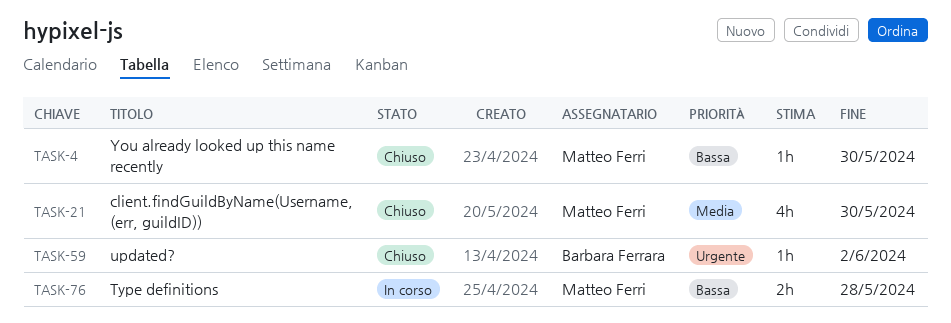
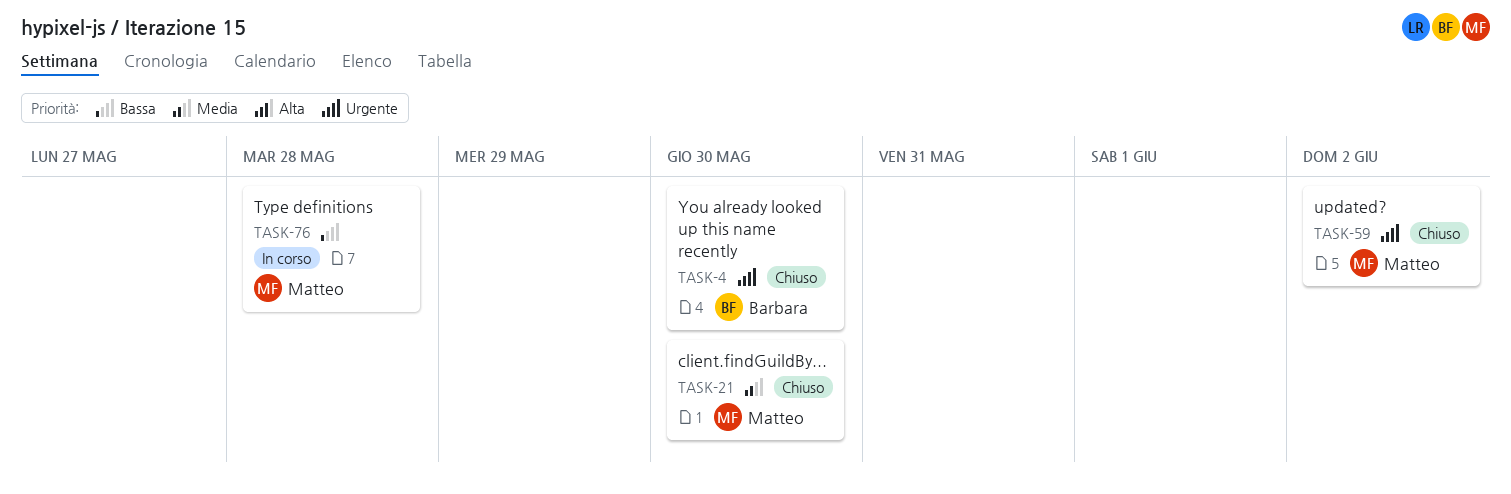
TASK-4, owner: Matteo Ferri -> Barbara Ferrara
TASK-4, priority: Bassa -> Urgente
TASK-59, owner: Barbara Ferrara -> Matteo Ferri

